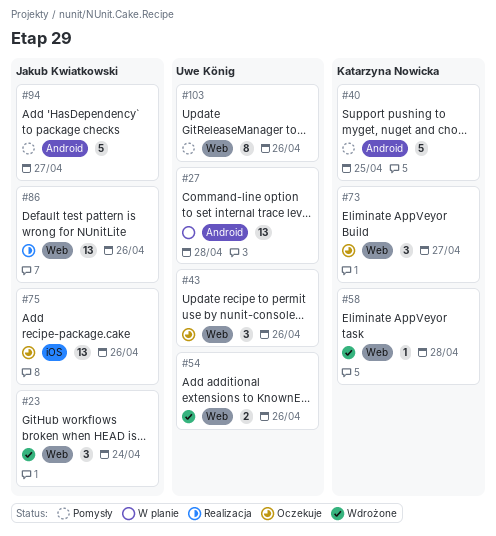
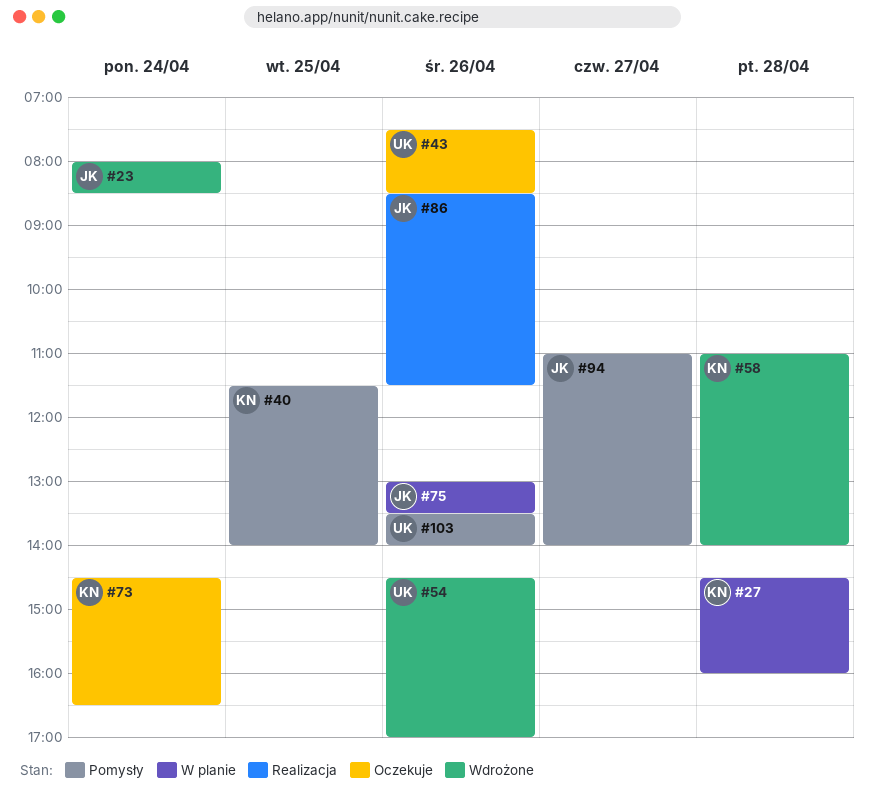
#27, owner: Uwe König -> Katarzyna Nowicka
#73, day: Apr 27 -> Apr 24
#75, status: Oczekuje -> W planie

